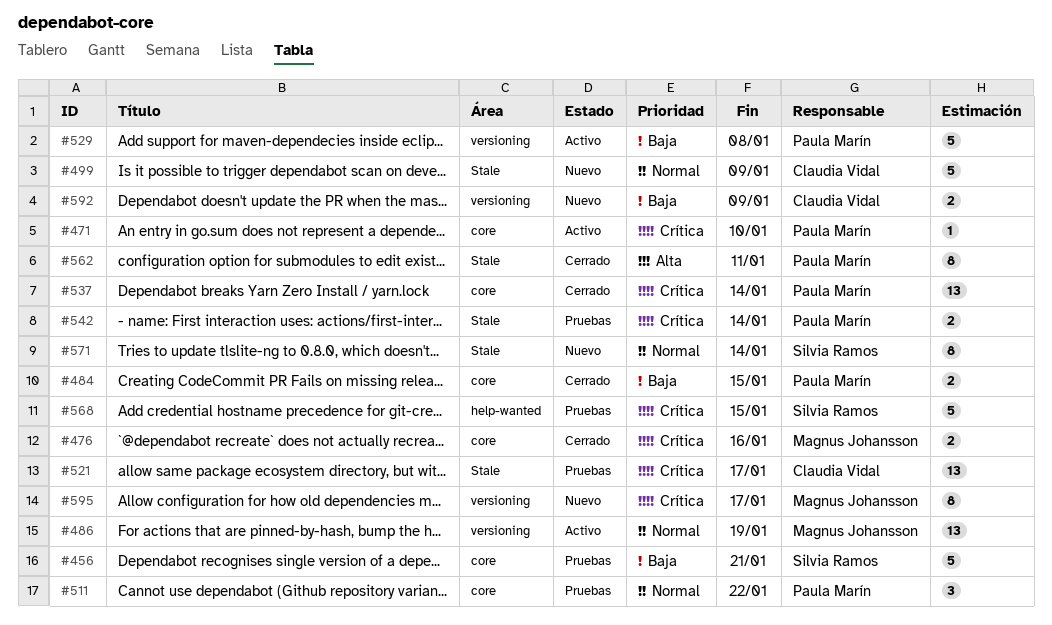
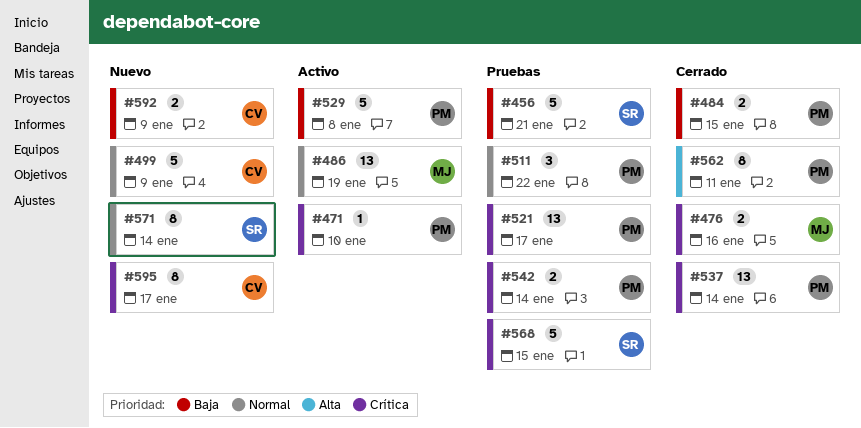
#521, owner: Claudia Vidal -> Paula Marín
#595, owner: Magnus Johansson -> Claudia Vidal

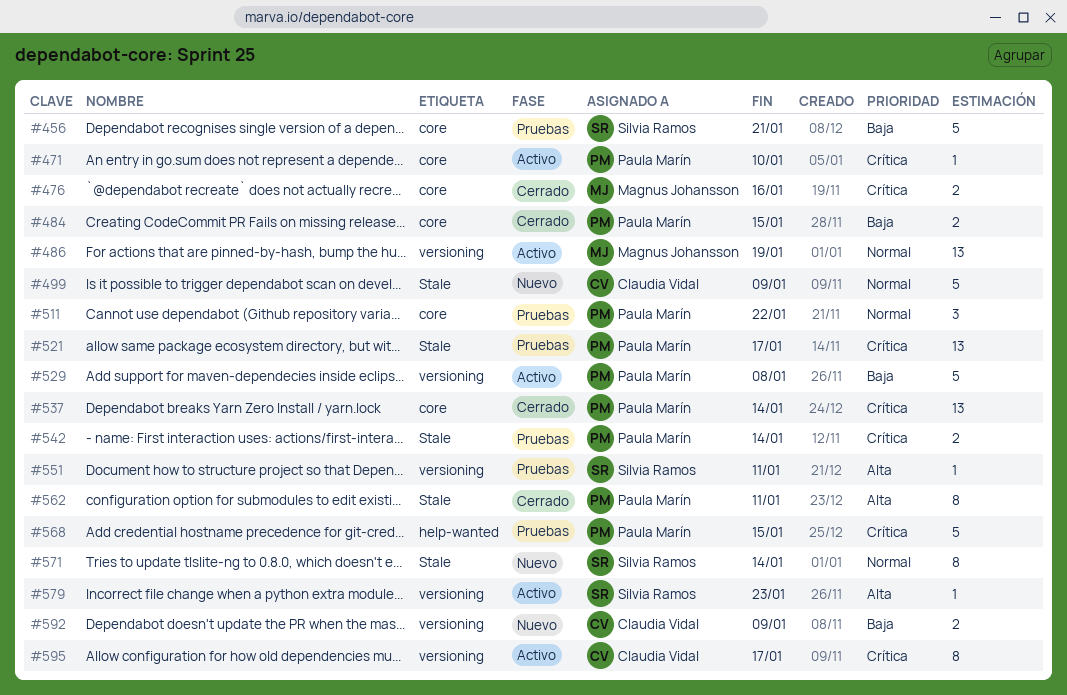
#551: none -> present
#568, owner: Silvia Ramos -> Paula Marín
#579: none -> present
#595, status: Nuevo -> Activo

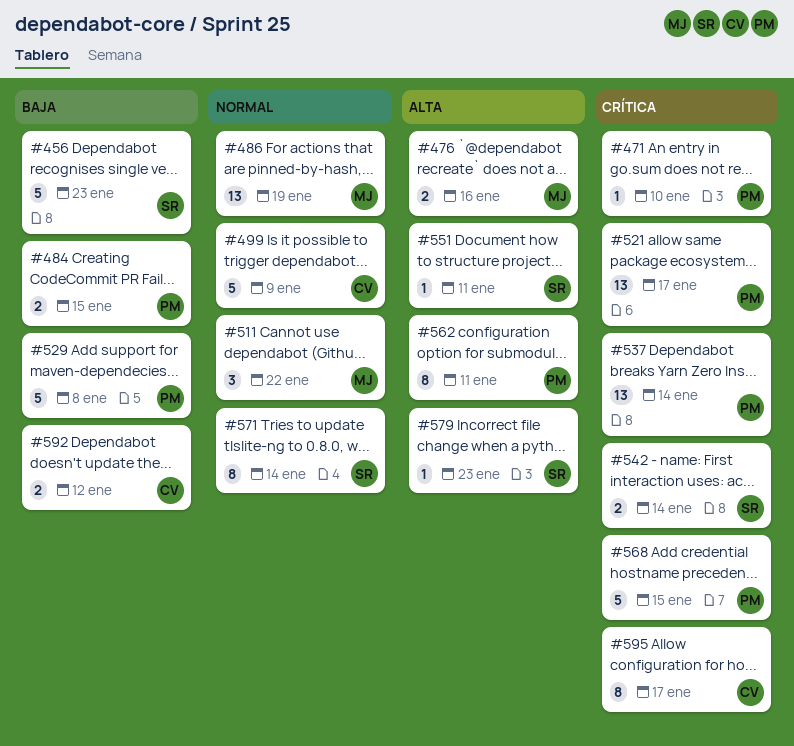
#456, due: Jan 21 -> Jan 23
#476, priority: Crítica -> Alta
#511, owner: Paula Marín -> Magnus Johansson
#542, owner: Paula Marín -> Silvia Ramos
#592, due: Jan 9 -> Jan 12

